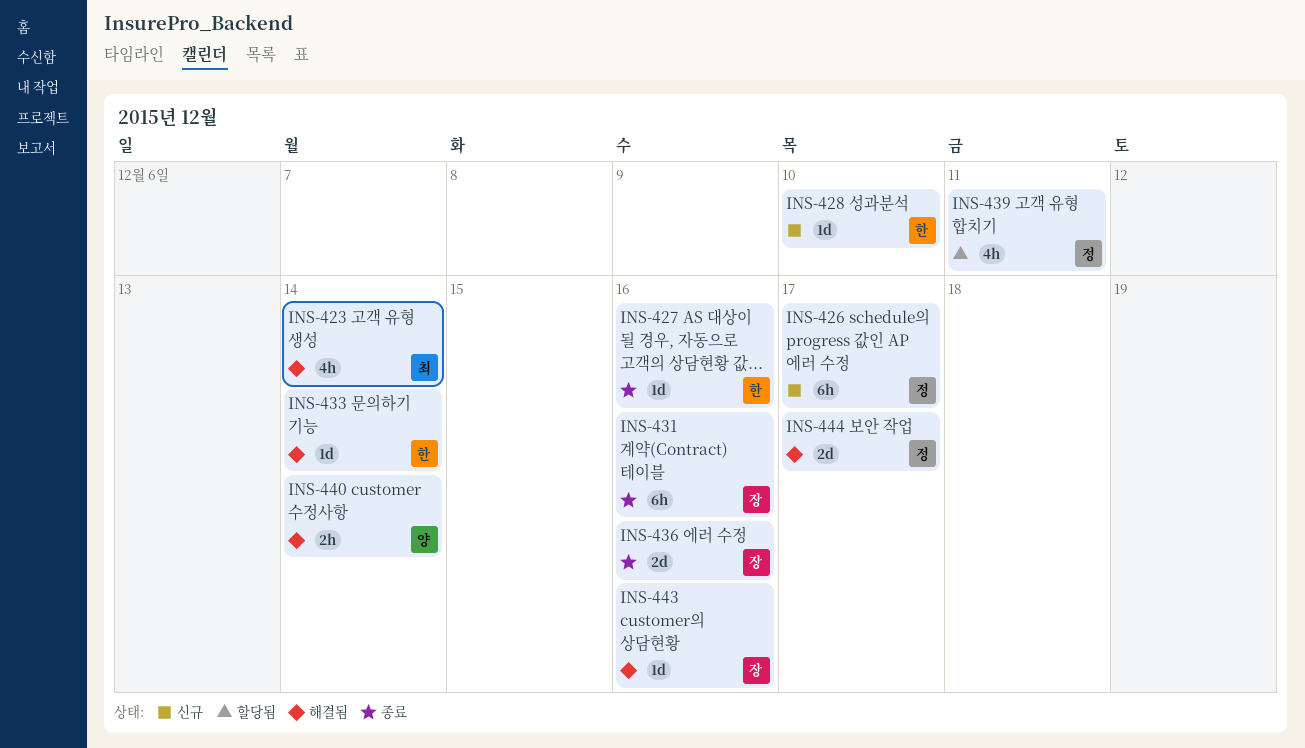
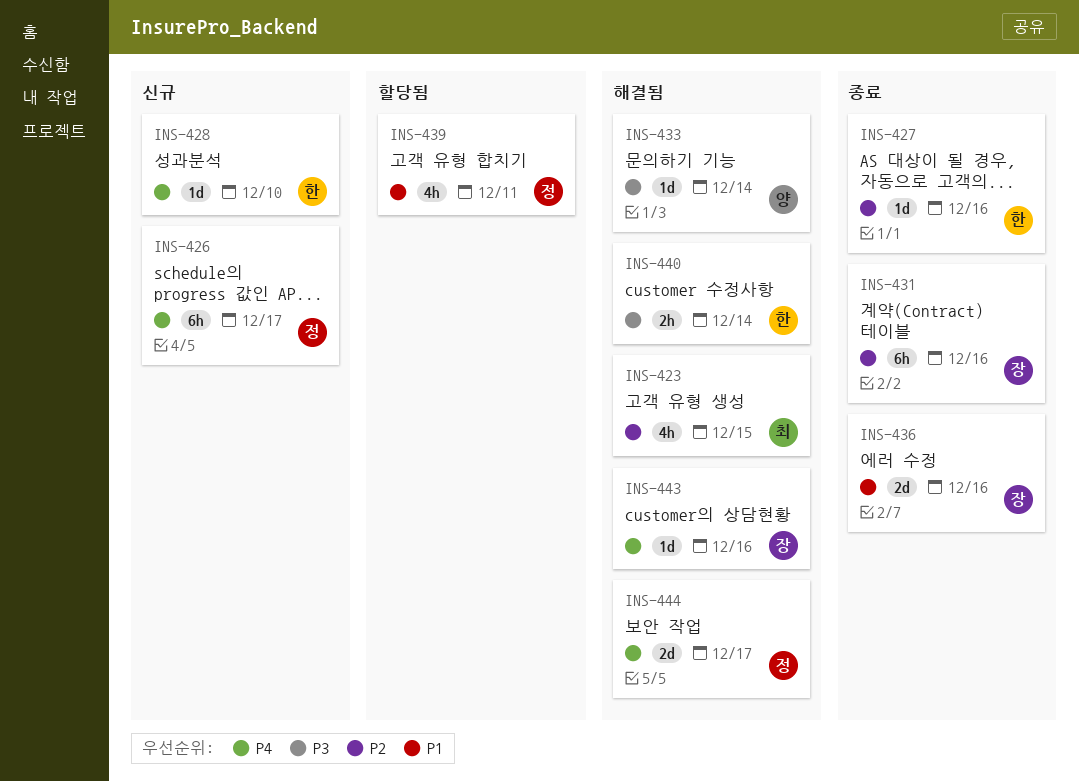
INS-423, due: Dec 14 -> Dec 15
INS-433, owner: 한 -> 양
INS-440, owner: 양 -> 한

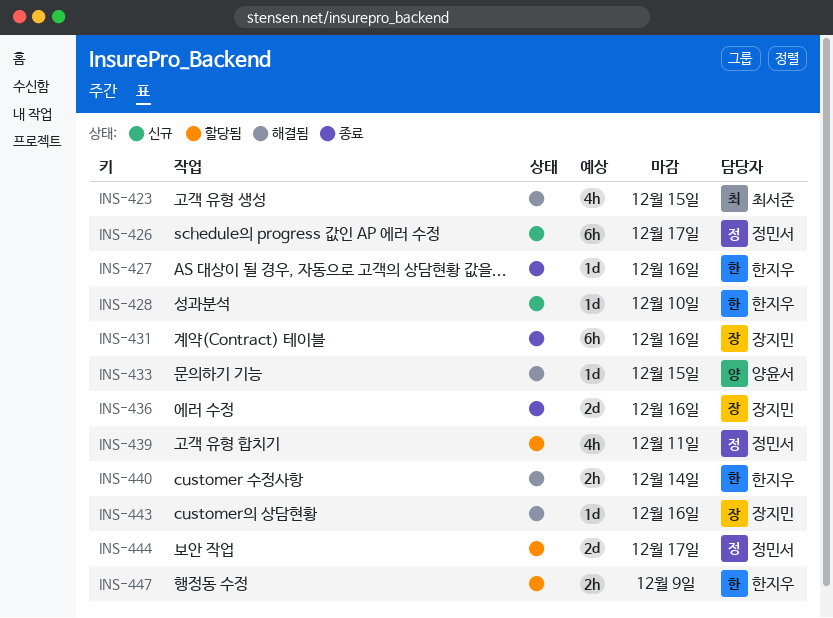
INS-433, due: Dec 14 -> Dec 15
INS-444, status: 해결됨 -> 할당됨
INS-447: none -> present

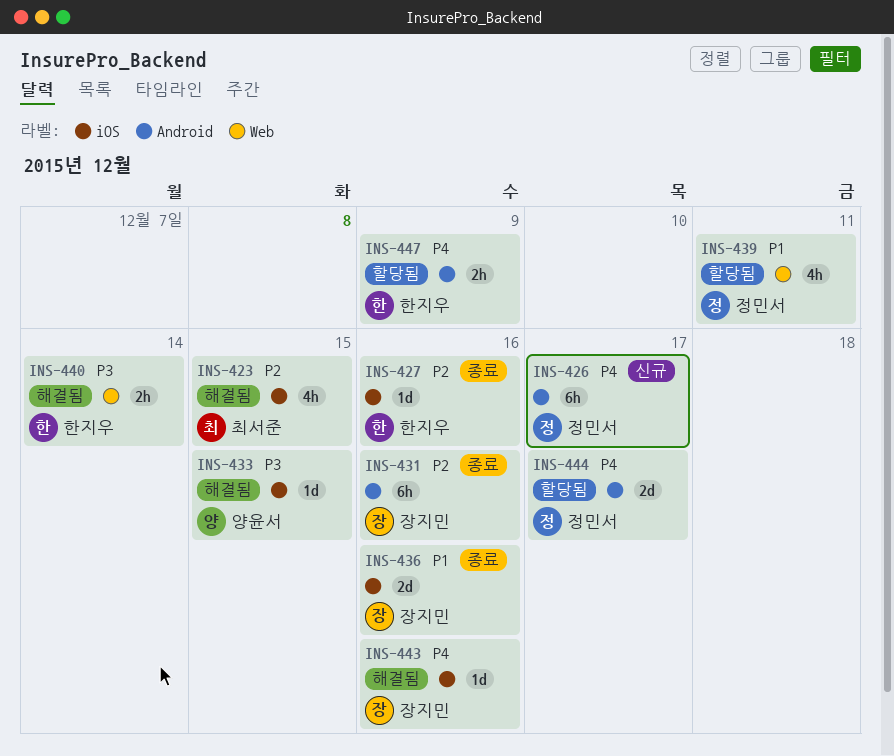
INS-428: present -> none

